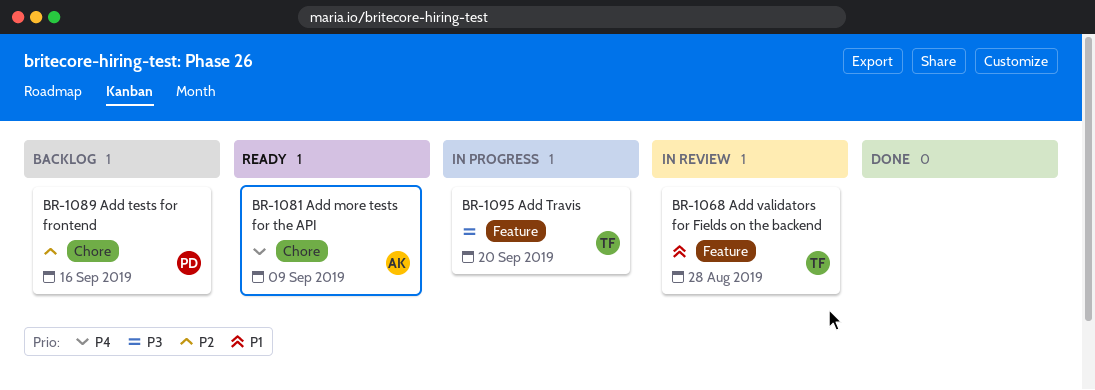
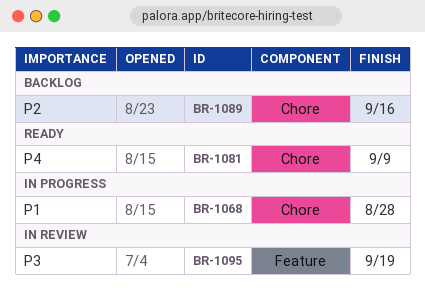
BR-1068, status: In review -> In progress
BR-1068, label: Feature -> Chore
BR-1095, status: In progress -> In review
BR-1095, due: Sep 20 -> Sep 19

